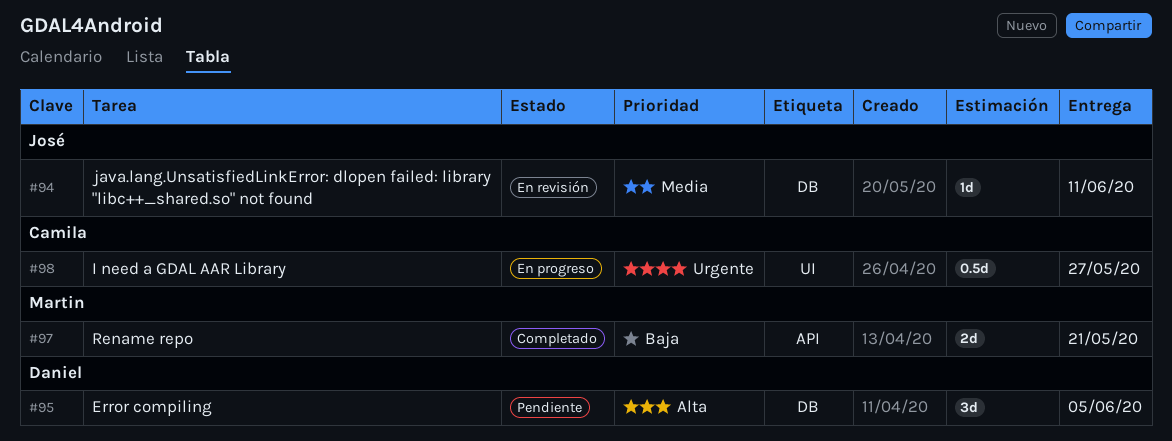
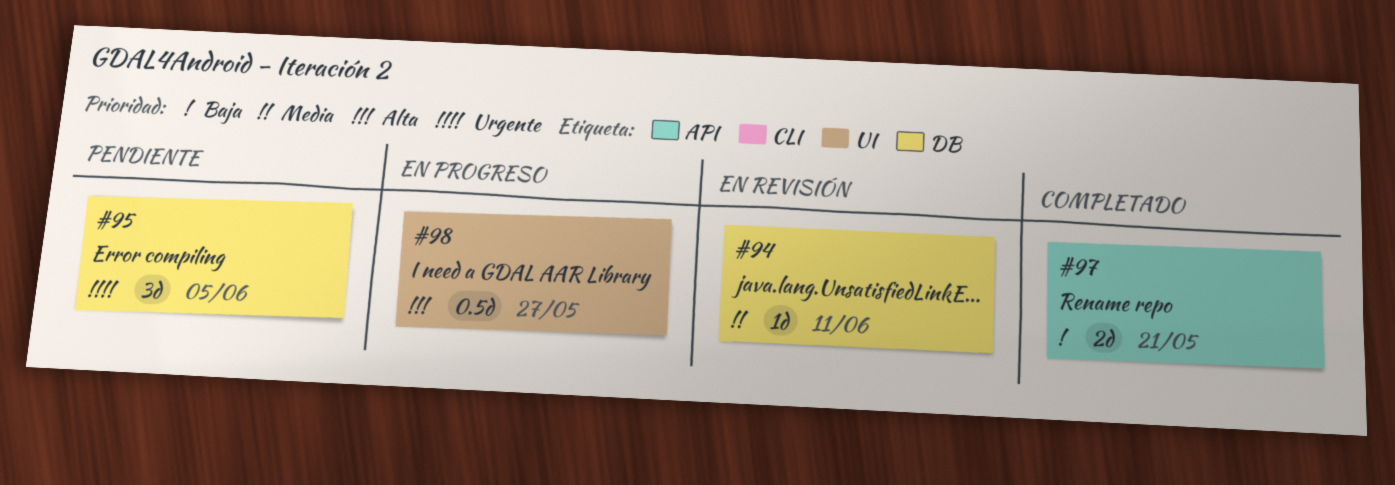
#95, priority: Alta -> Urgente
#98, priority: Urgente -> Alta

